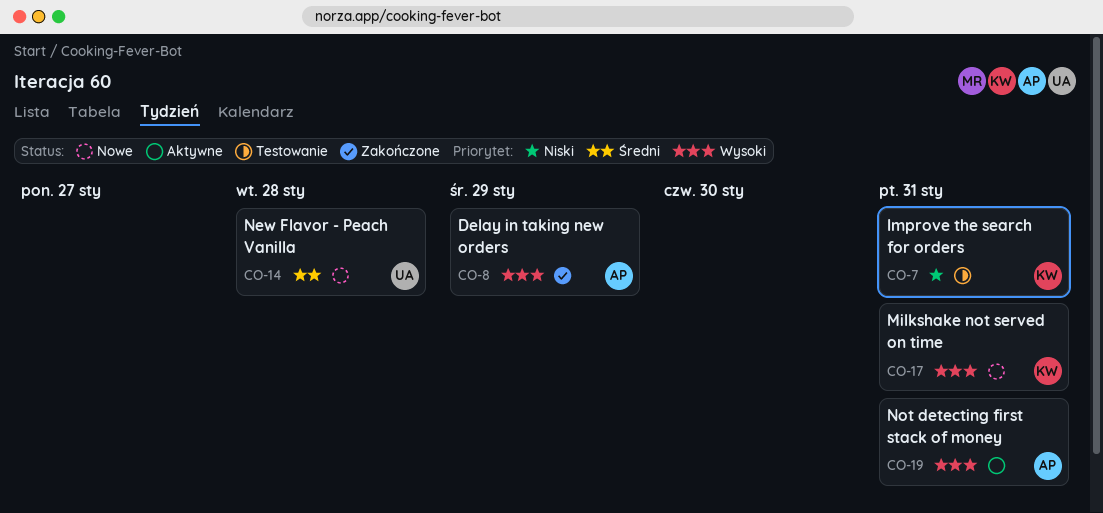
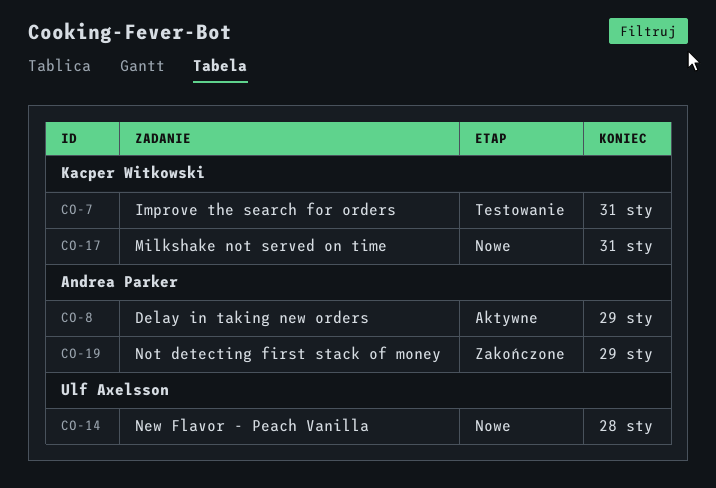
CO-8, status: Zakończone -> Aktywne
CO-19, status: Aktywne -> Zakończone
CO-19, due: Jan 31 -> Jan 29

